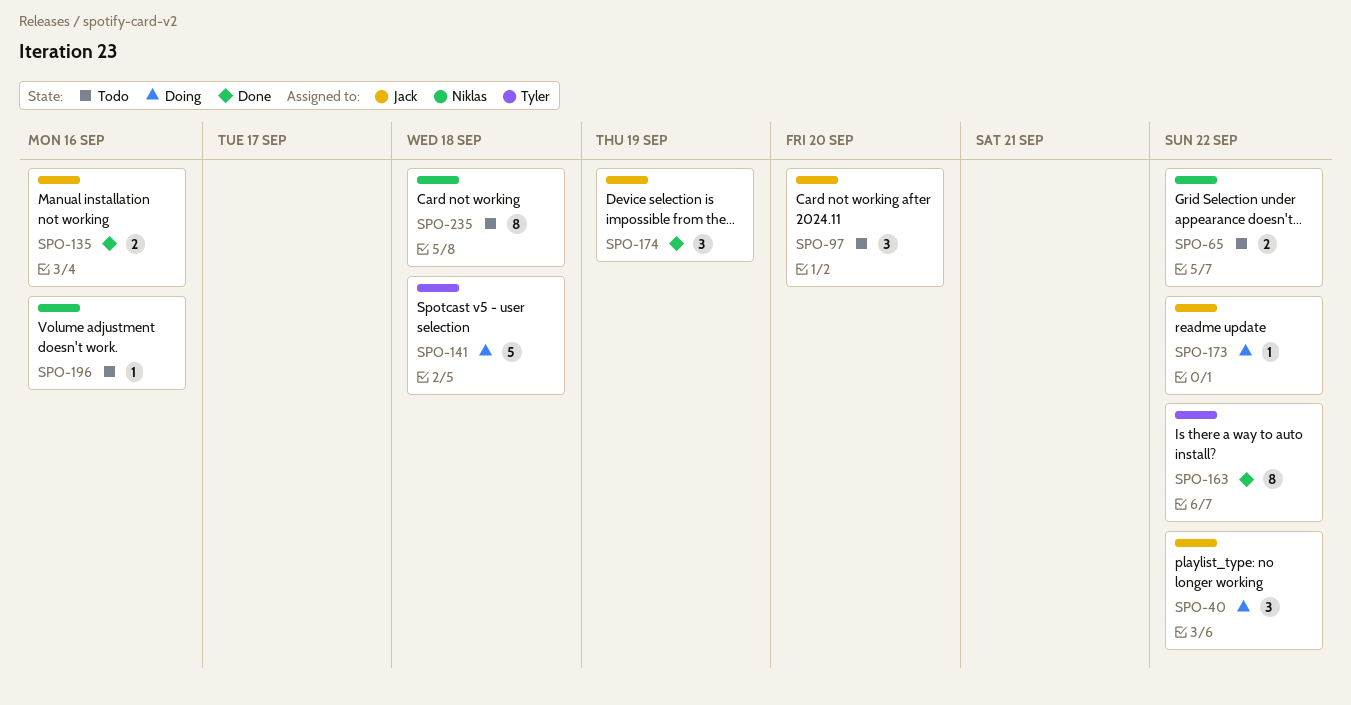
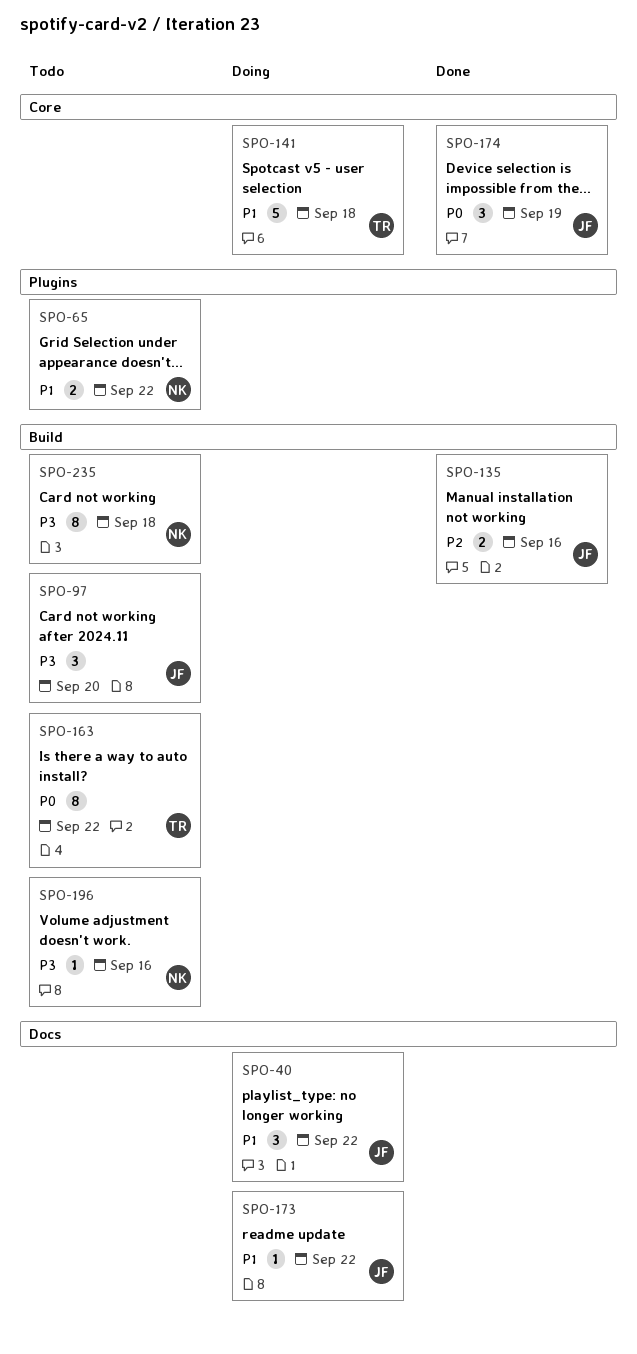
SPO-163, status: Done -> Todo

